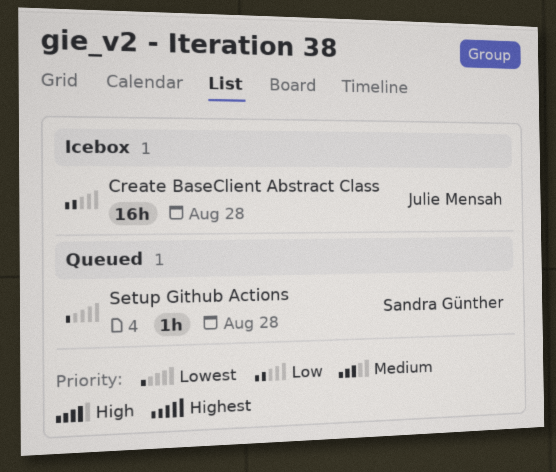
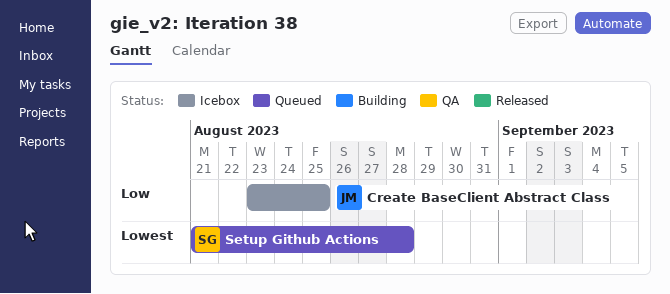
Create BaseClient Abstract Class, due: Aug 28 -> Aug 25

